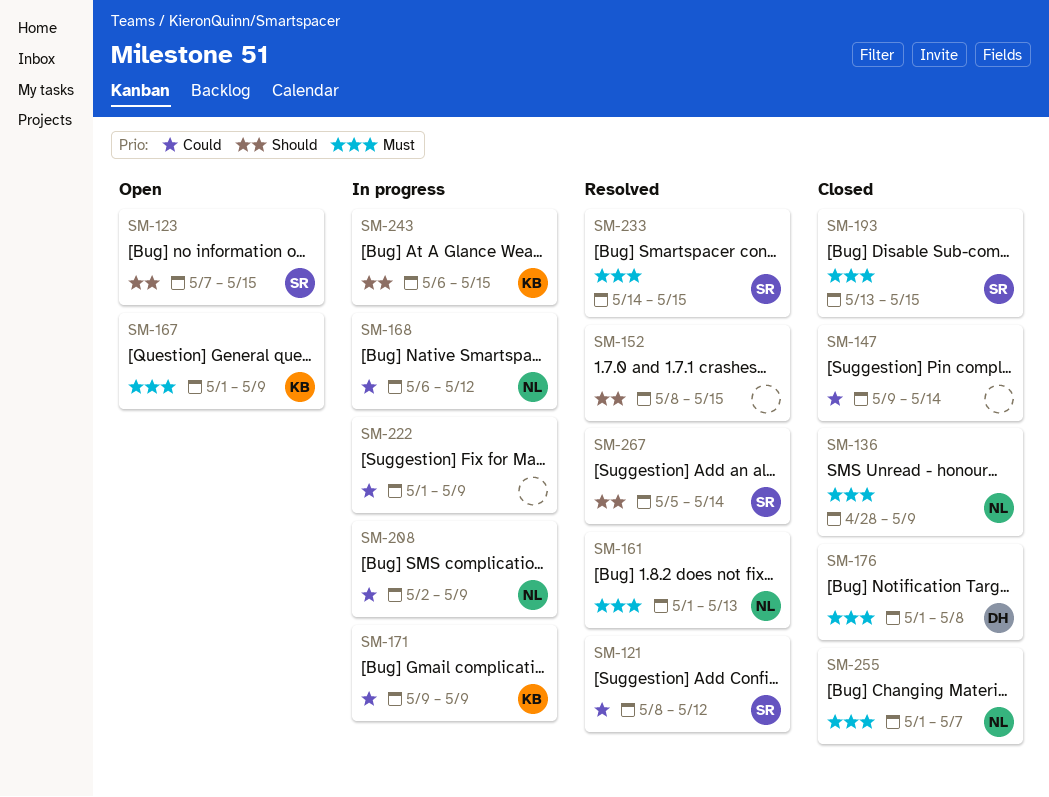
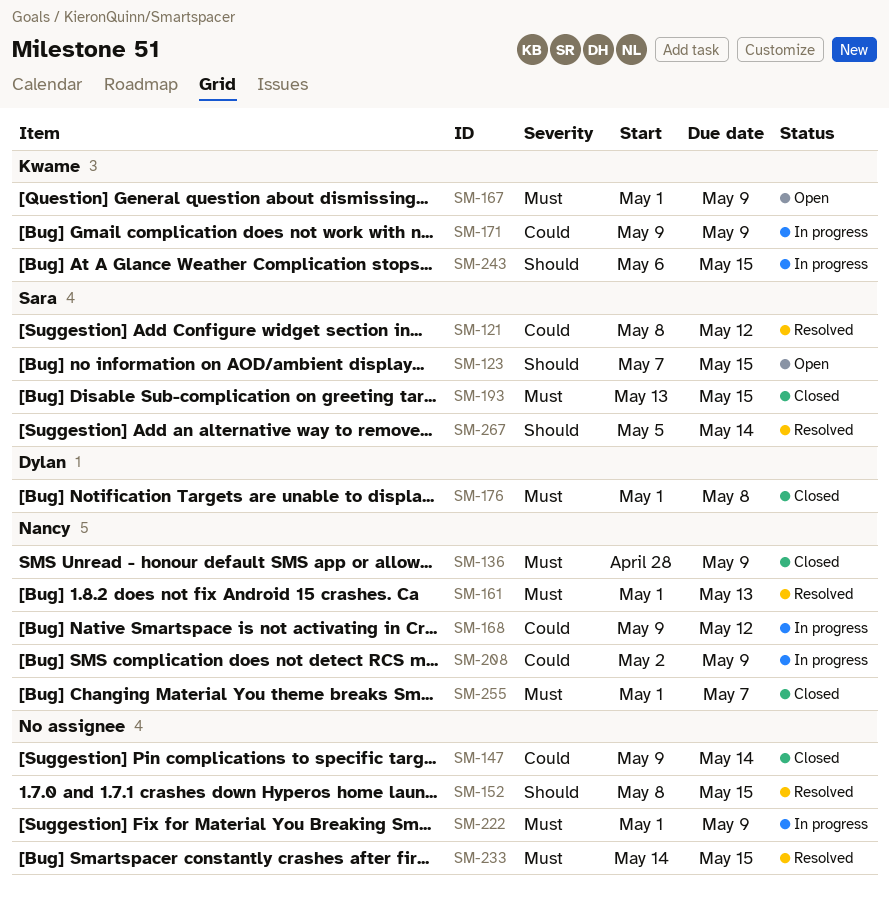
SM-168, start: May 6 -> May 9
SM-222, priority: Could -> Must
SM-233, owner: Sara -> none

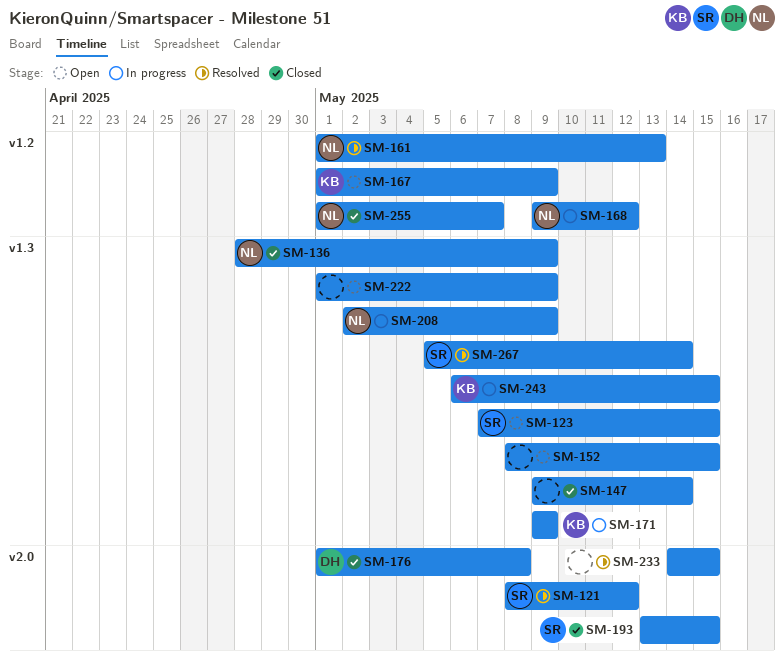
SM-152, status: Resolved -> Open
SM-222, status: In progress -> Open

